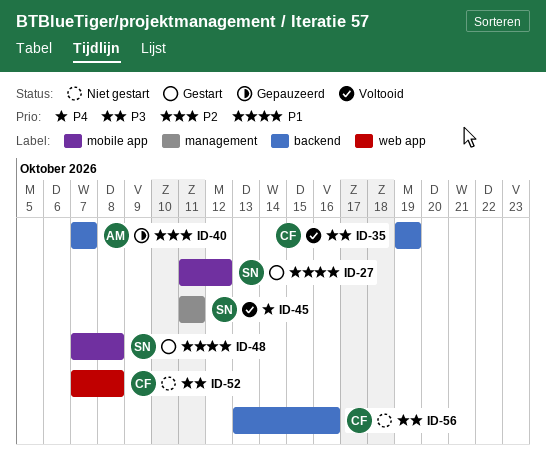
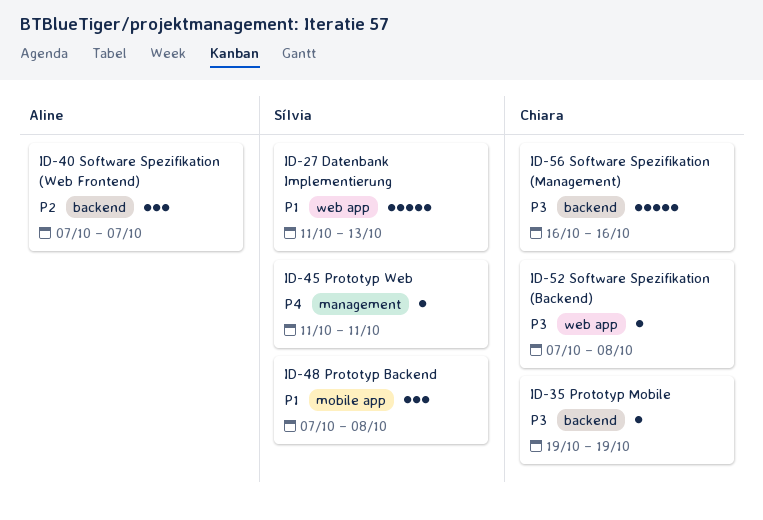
ID-27, label: mobile app -> web app
ID-27, due: Oct 12 -> Oct 13
ID-56, start: Oct 13 -> Oct 16

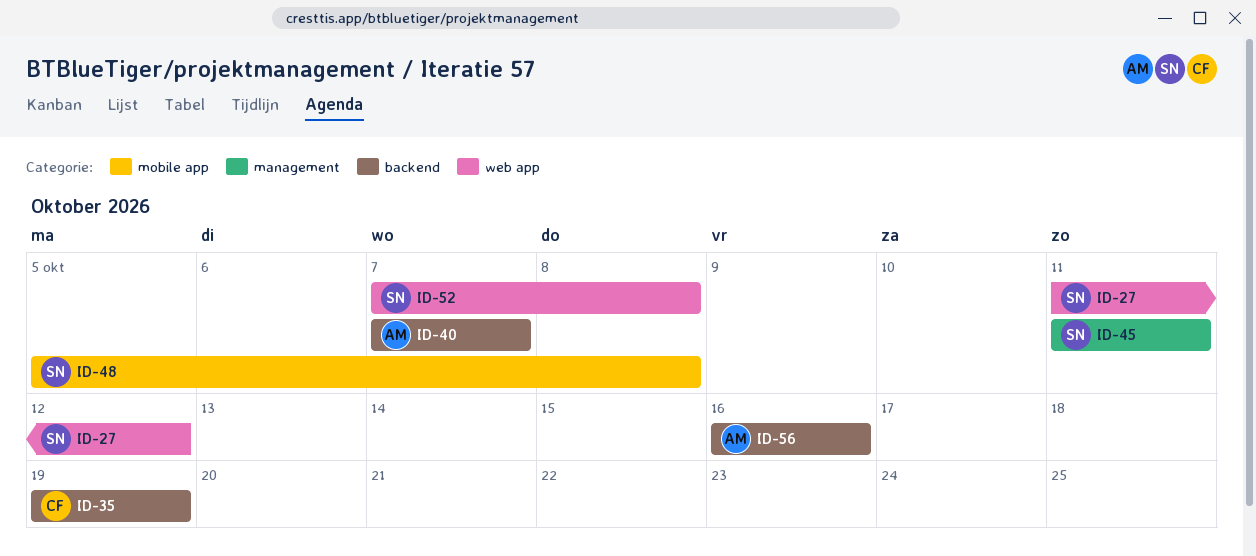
ID-27, due: Oct 13 -> Oct 12
ID-48, start: Oct 7 -> Oct 5
ID-52, owner: Chiara -> Sílvia
ID-56, owner: Chiara -> Aline

